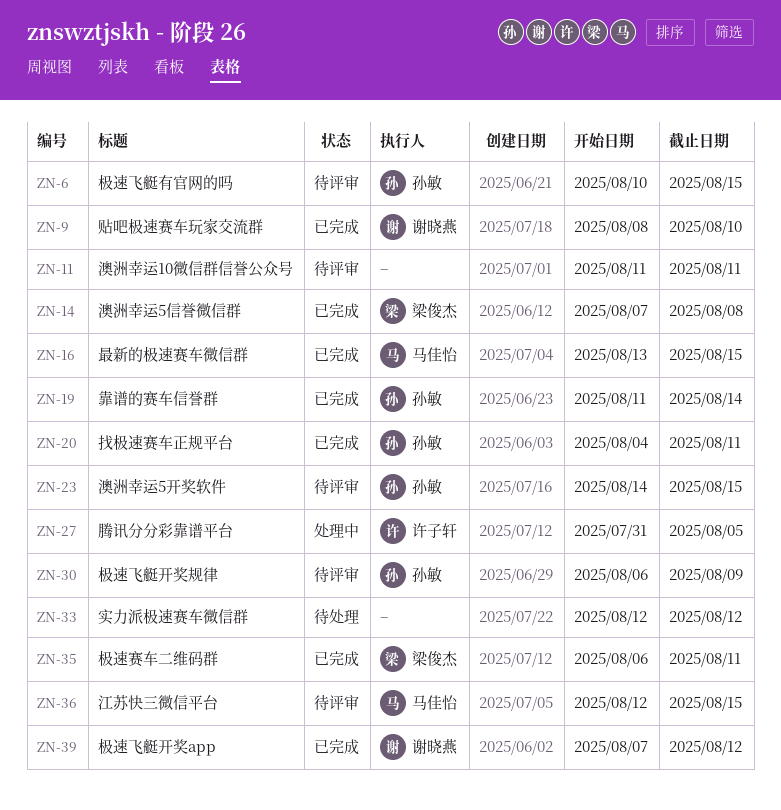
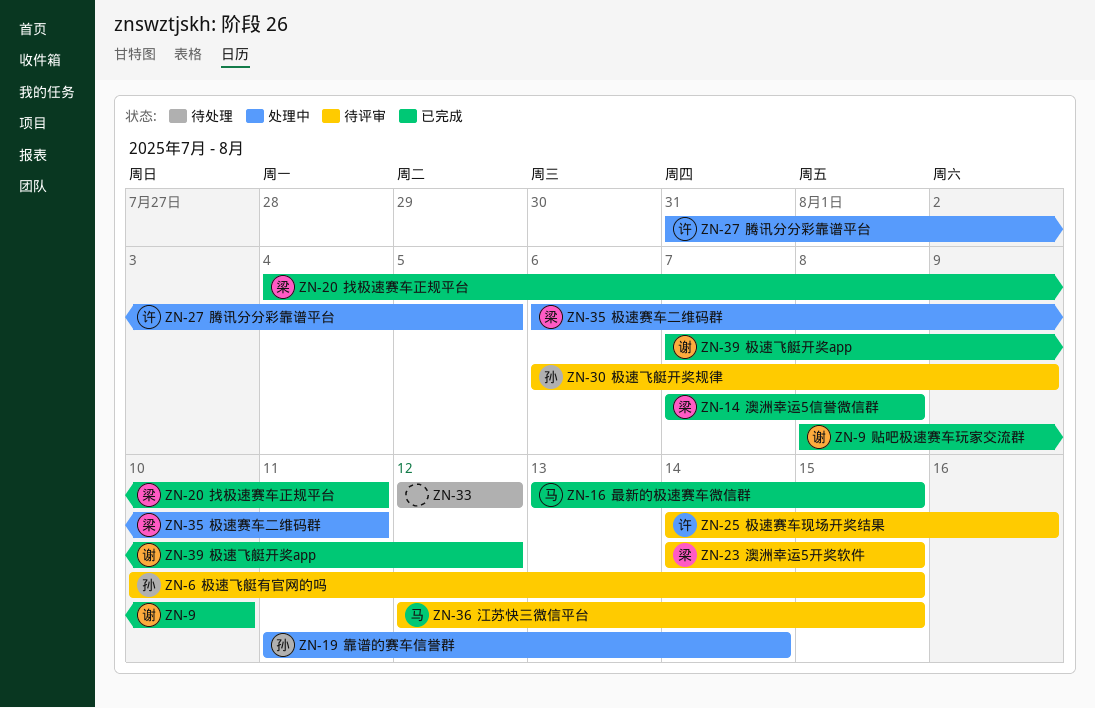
ZN-11: present -> none
ZN-19, status: 已完成 -> 处理中
ZN-20, owner: 孙敏 -> 梁俊杰
ZN-23, owner: 孙敏 -> 梁俊杰
ZN-25: none -> present
ZN-35, status: 已完成 -> 处理中

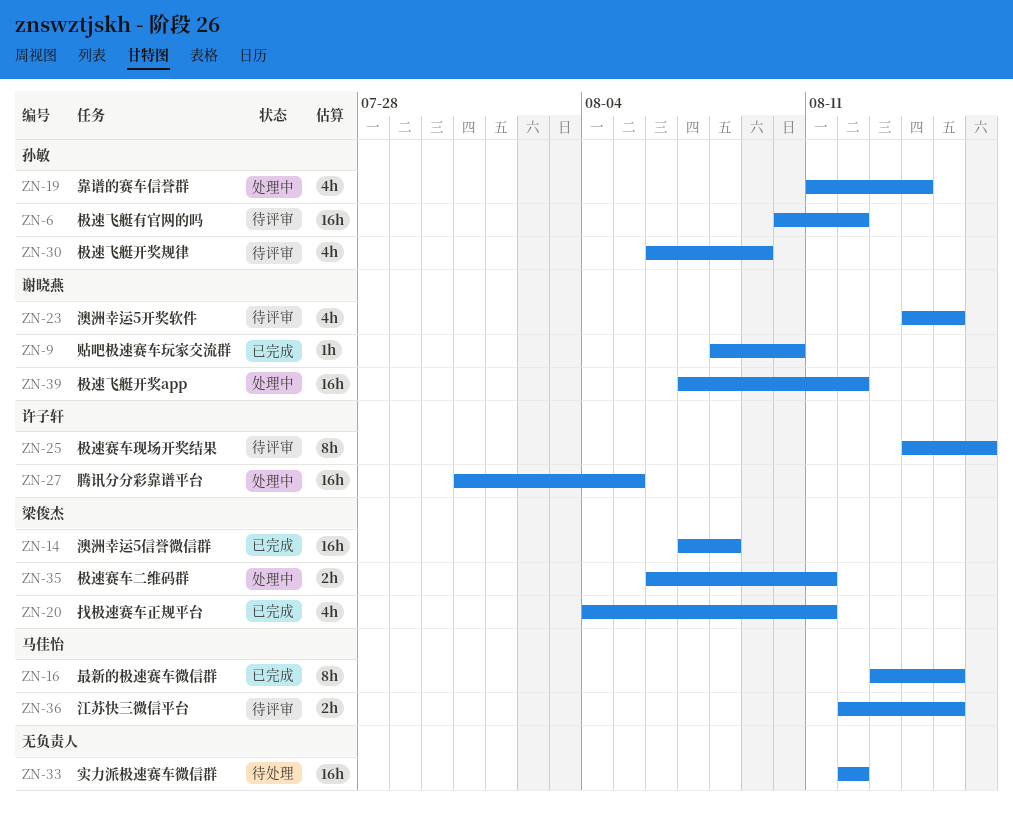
ZN-6, due: Aug 15 -> Aug 12
ZN-23, owner: 梁俊杰 -> 谢晓燕
ZN-39, status: 已完成 -> 处理中

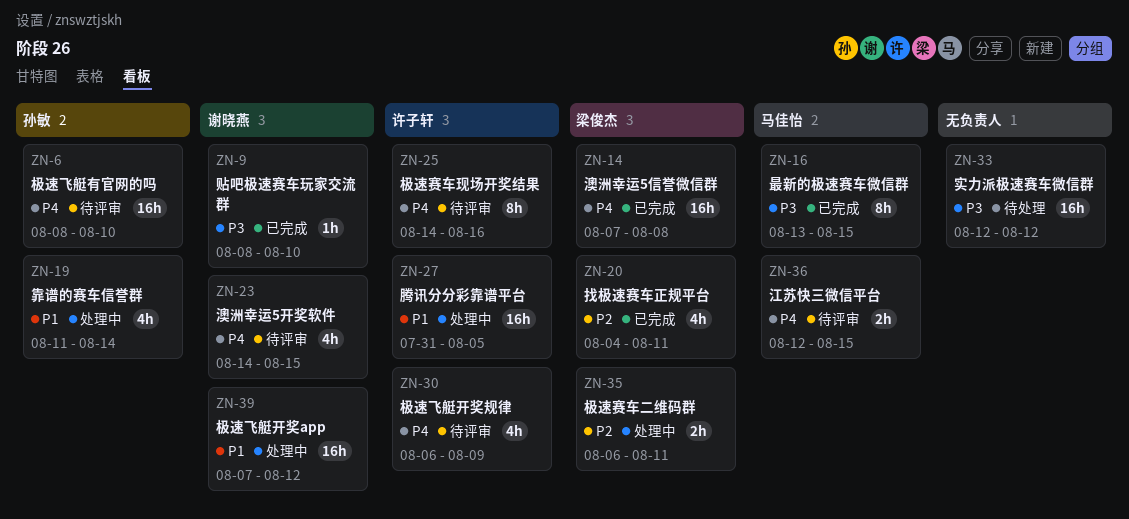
ZN-6, start: Aug 10 -> Aug 8
ZN-6, due: Aug 12 -> Aug 10
ZN-30, owner: 孙敏 -> 许子轩

